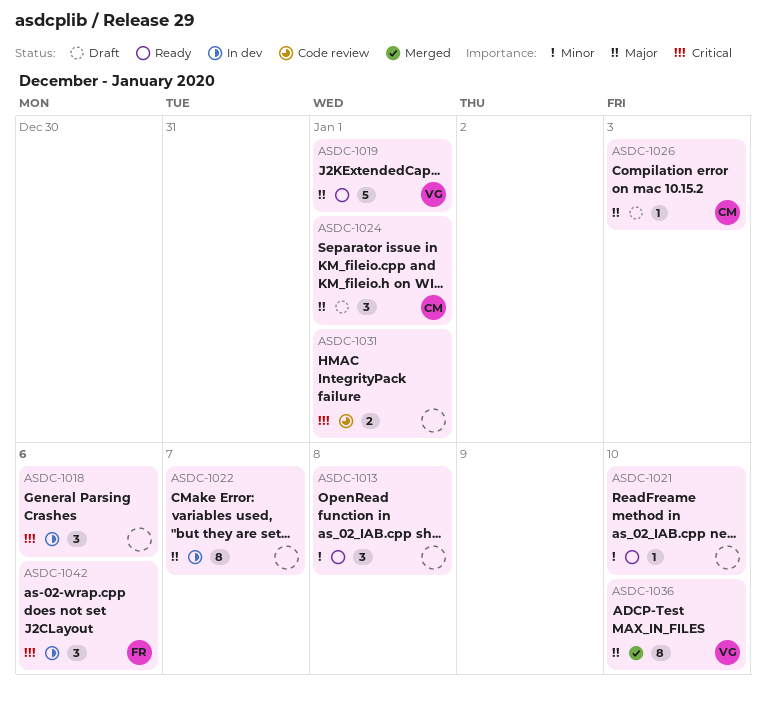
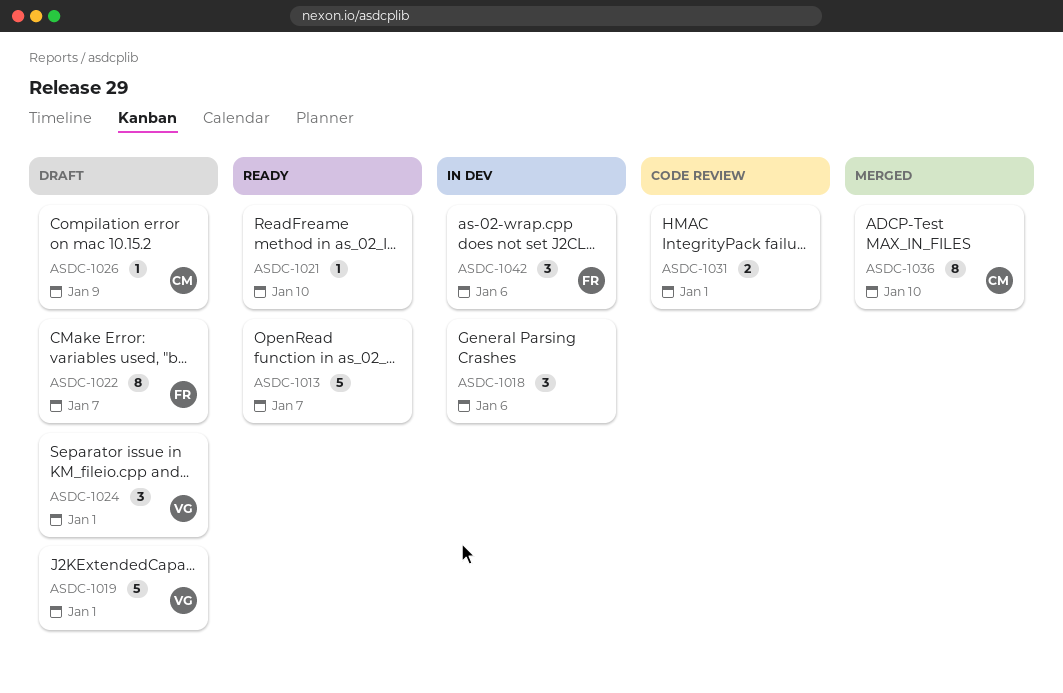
ASDC-1013, estimate: 3 -> 5
ASDC-1013, due: Jan 8 -> Jan 7
ASDC-1019, status: Ready -> Draft
ASDC-1022, status: In dev -> Draft
ASDC-1022, owner: none -> FR
ASDC-1024, owner: CM -> VG
ASDC-1026, due: Jan 3 -> Jan 9
ASDC-1036, owner: VG -> CM

